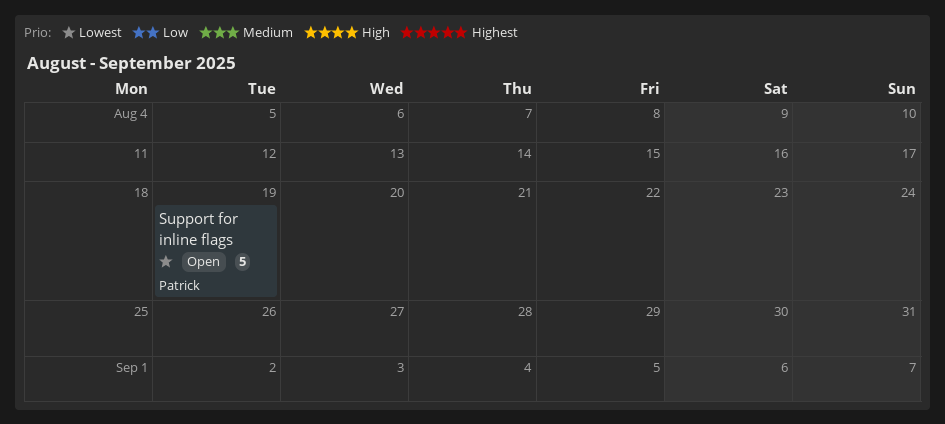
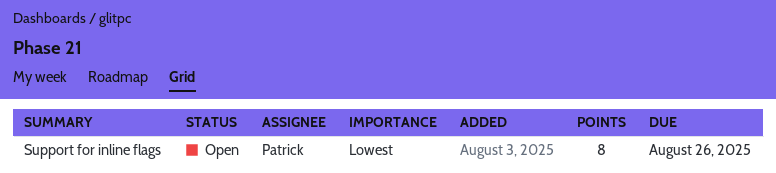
Support for inline flags, estimate: 5 -> 8
Support for inline flags, due: Aug 19 -> Aug 26

